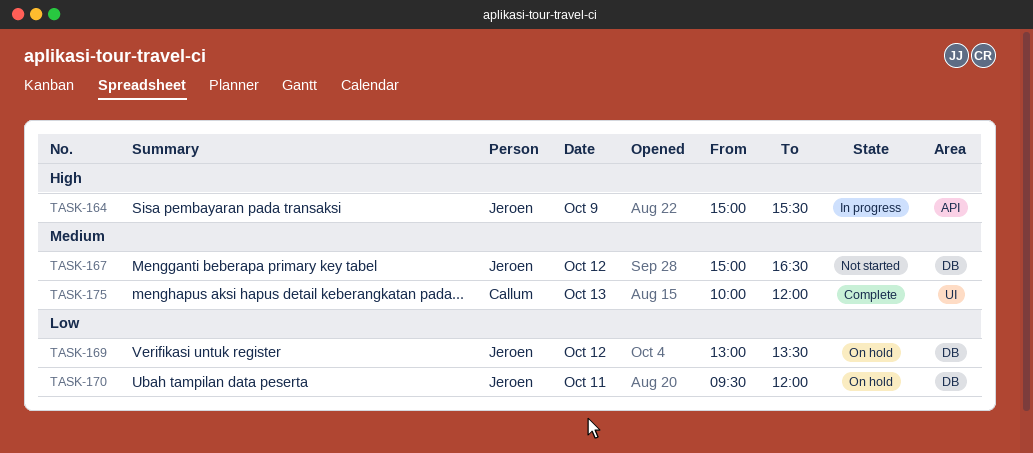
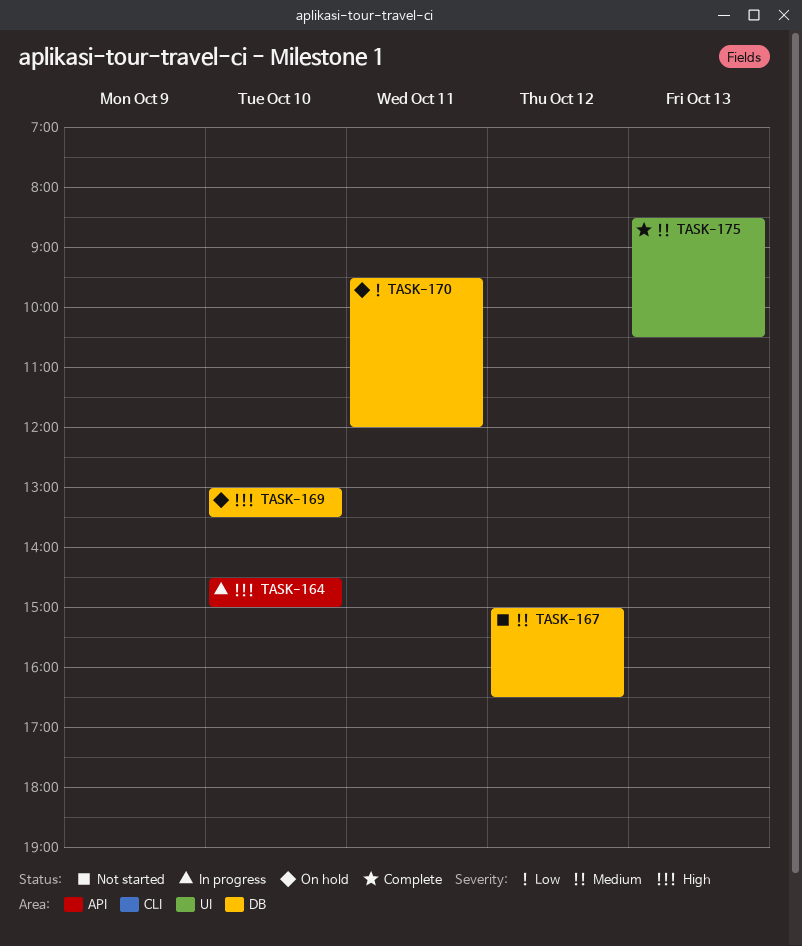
TASK-164, day: Oct 9 -> Oct 10
TASK-164, begins: 15:00 -> 14:30
TASK-164, ends: 15:30 -> 15:00
TASK-169, priority: Low -> High
TASK-169, day: Oct 12 -> Oct 10
TASK-175, begins: 10:00 -> 08:30
TASK-175, ends: 12:00 -> 10:30

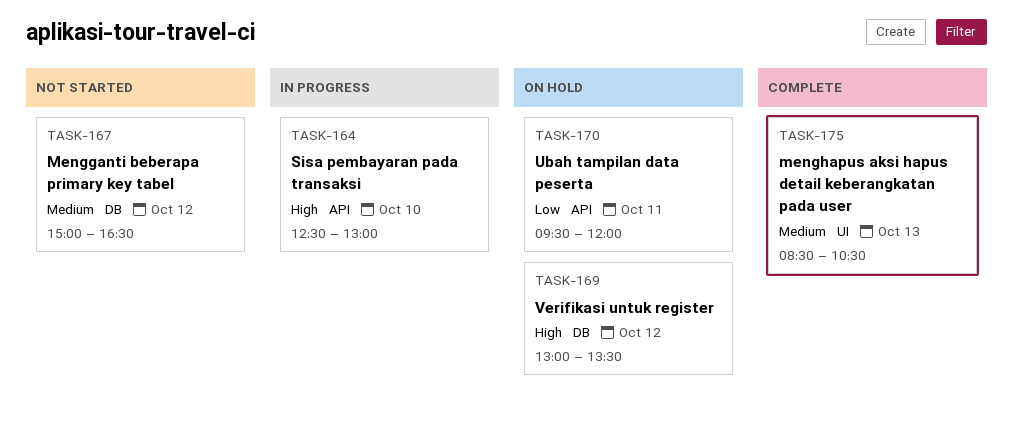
TASK-164, begins: 14:30 -> 12:30
TASK-164, ends: 15:00 -> 13:00
TASK-169, day: Oct 10 -> Oct 12
TASK-170, label: DB -> API

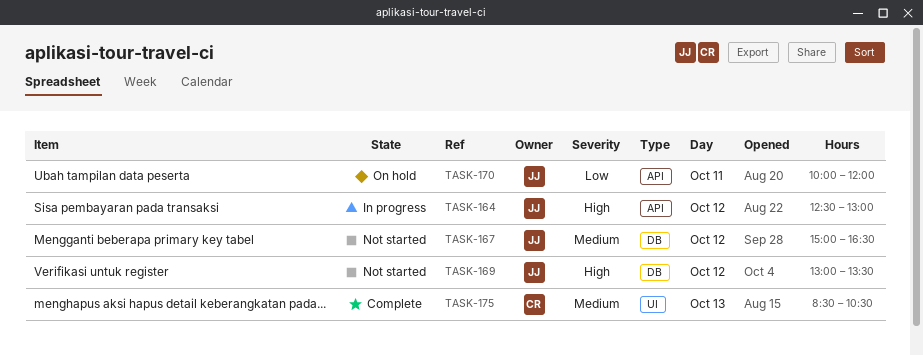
TASK-164, day: Oct 10 -> Oct 12
TASK-169, status: On hold -> Not started
TASK-170, begins: 09:30 -> 10:00

